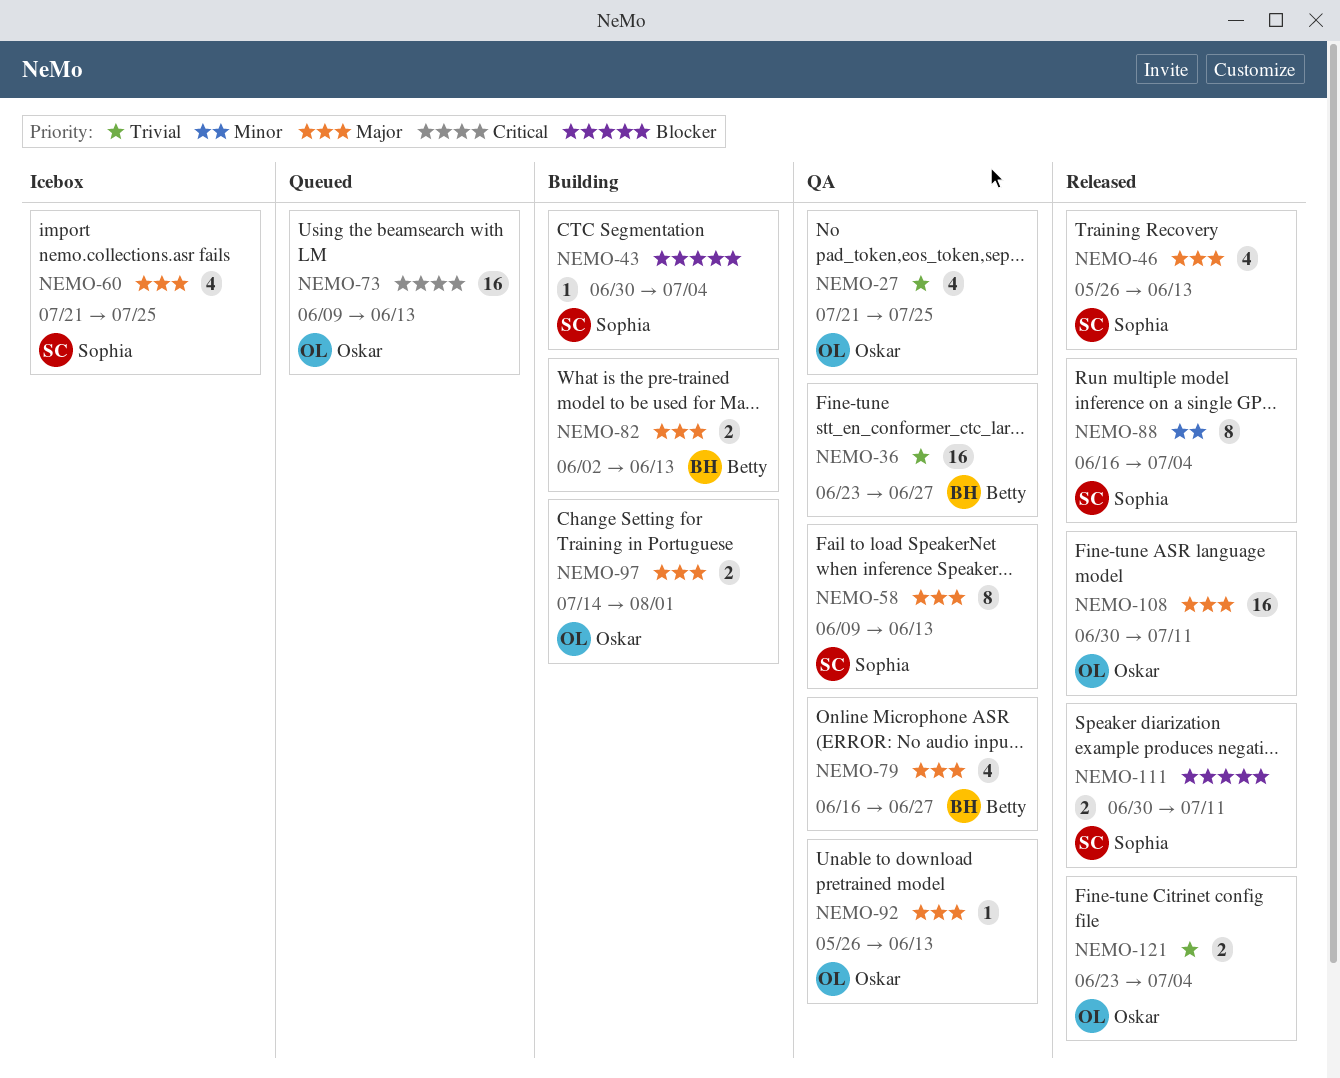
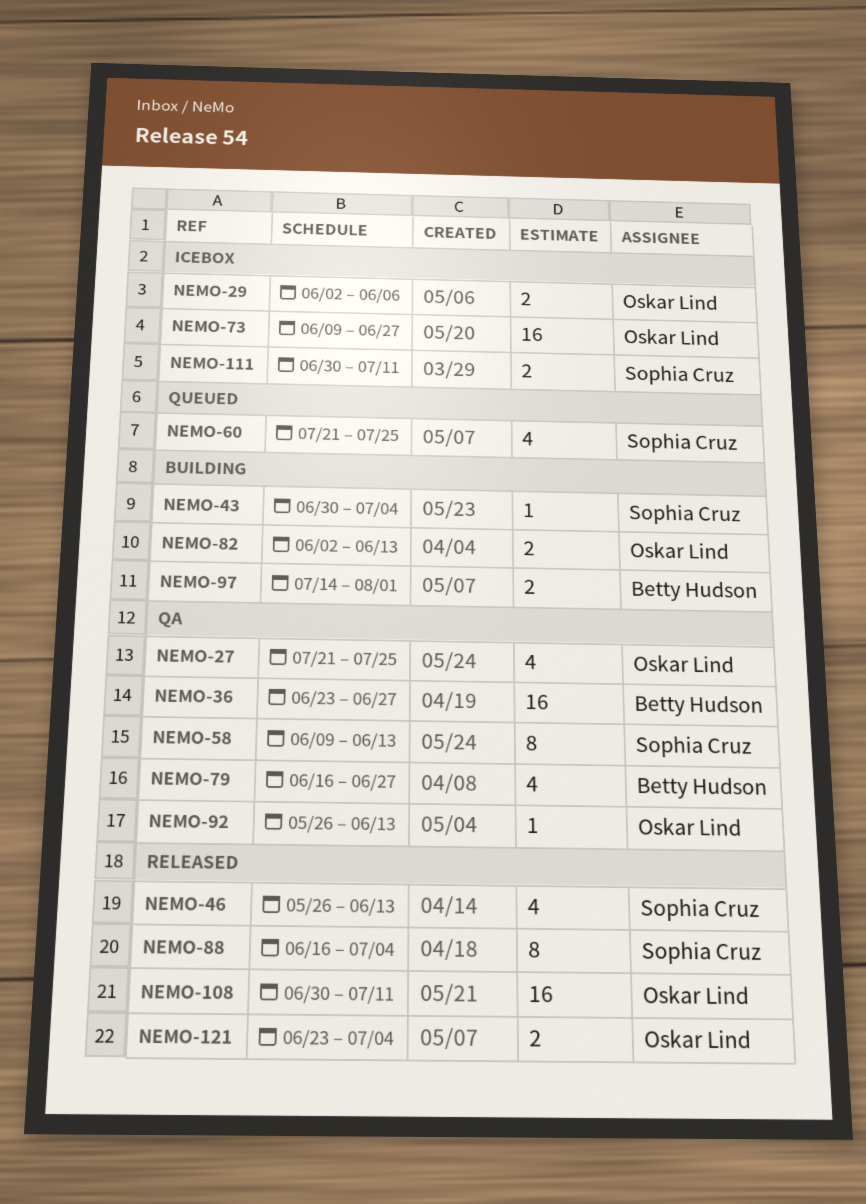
NEMO-29: none -> present
NEMO-60, status: Icebox -> Queued
NEMO-73, status: Queued -> Icebox
NEMO-73, due: Jun 13 -> Jun 27
NEMO-82, owner: Betty Hudson -> Oskar Lind
NEMO-97, owner: Oskar Lind -> Betty Hudson
NEMO-111, status: Released -> Icebox

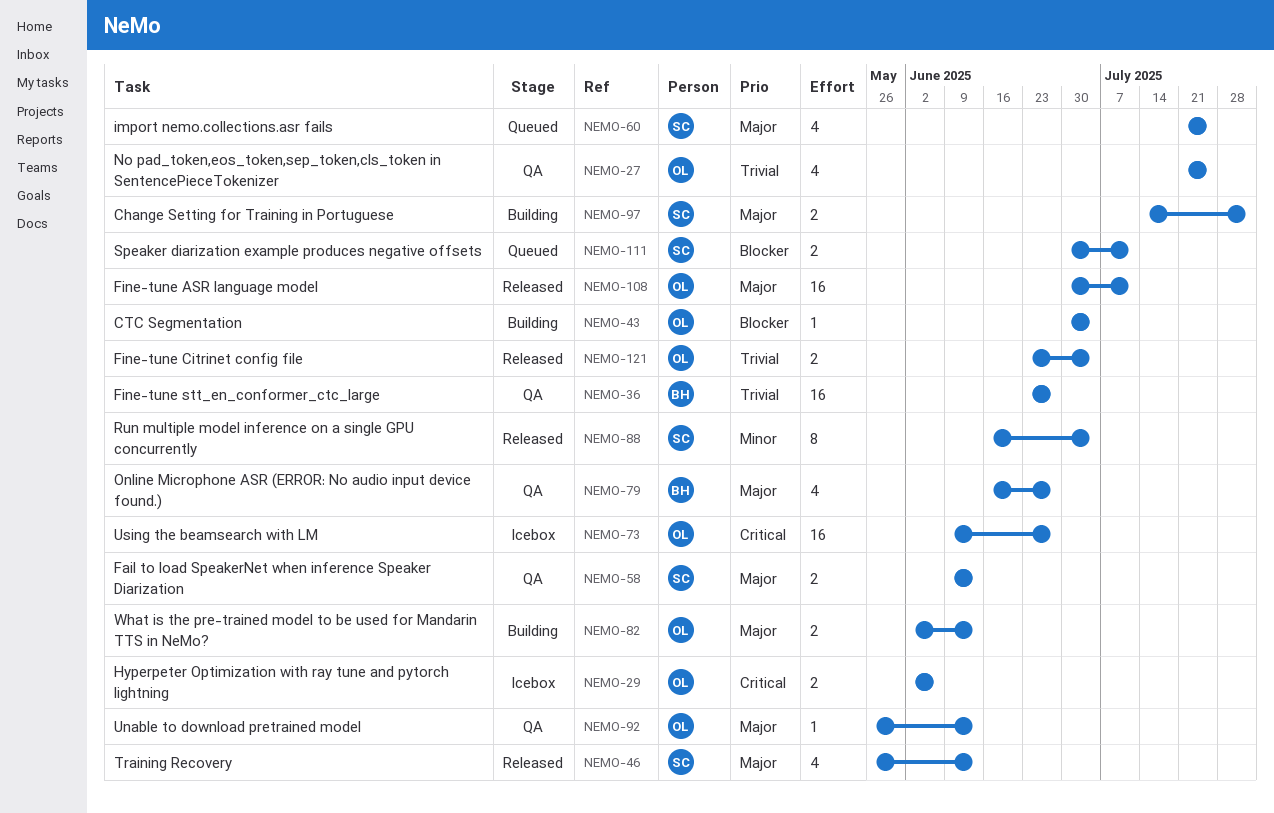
NEMO-43, owner: Sophia Cruz -> Oskar Lind
NEMO-58, estimate: 8 -> 2
NEMO-97, owner: Betty Hudson -> Sophia Cruz
NEMO-111, status: Icebox -> Queued

